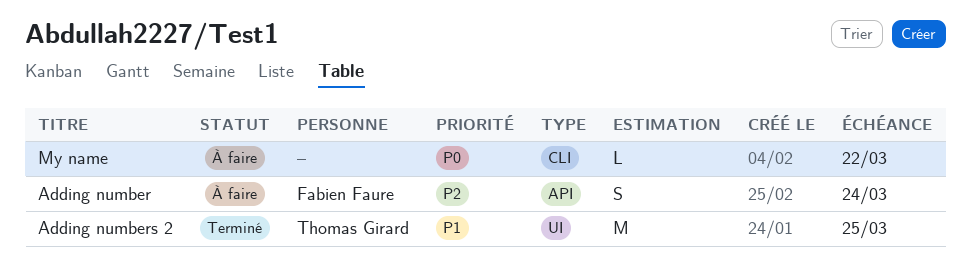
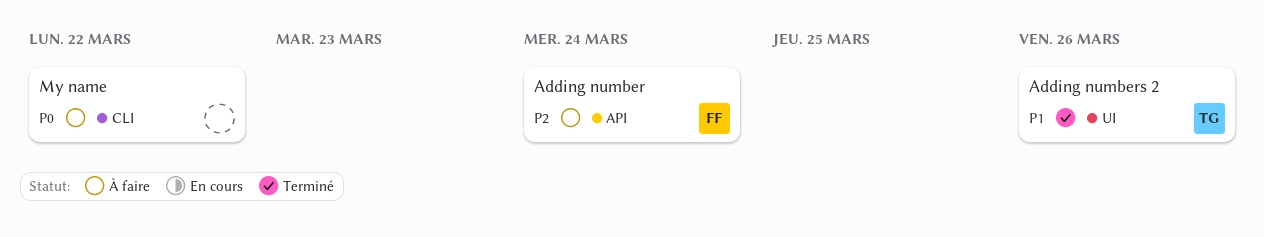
Adding numbers 2, due: Mar 25 -> Mar 26

